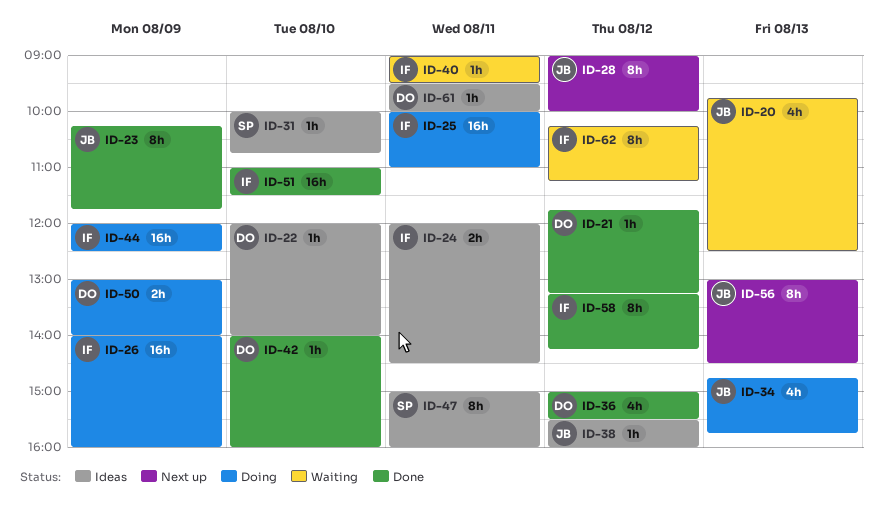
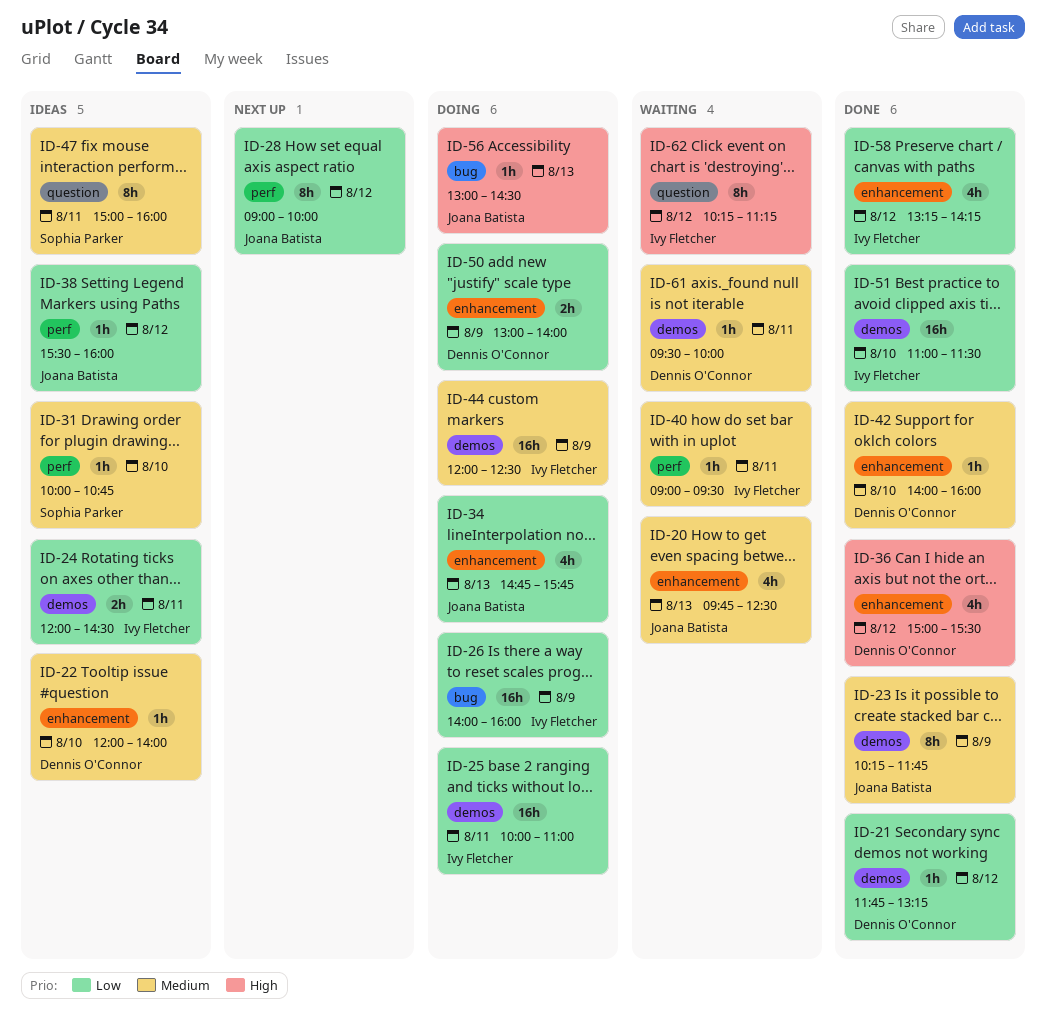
ID-56, status: Next up -> Doing
ID-56, estimate: 8h -> 1h
ID-58, estimate: 8h -> 4h
ID-61, status: Ideas -> Waiting

